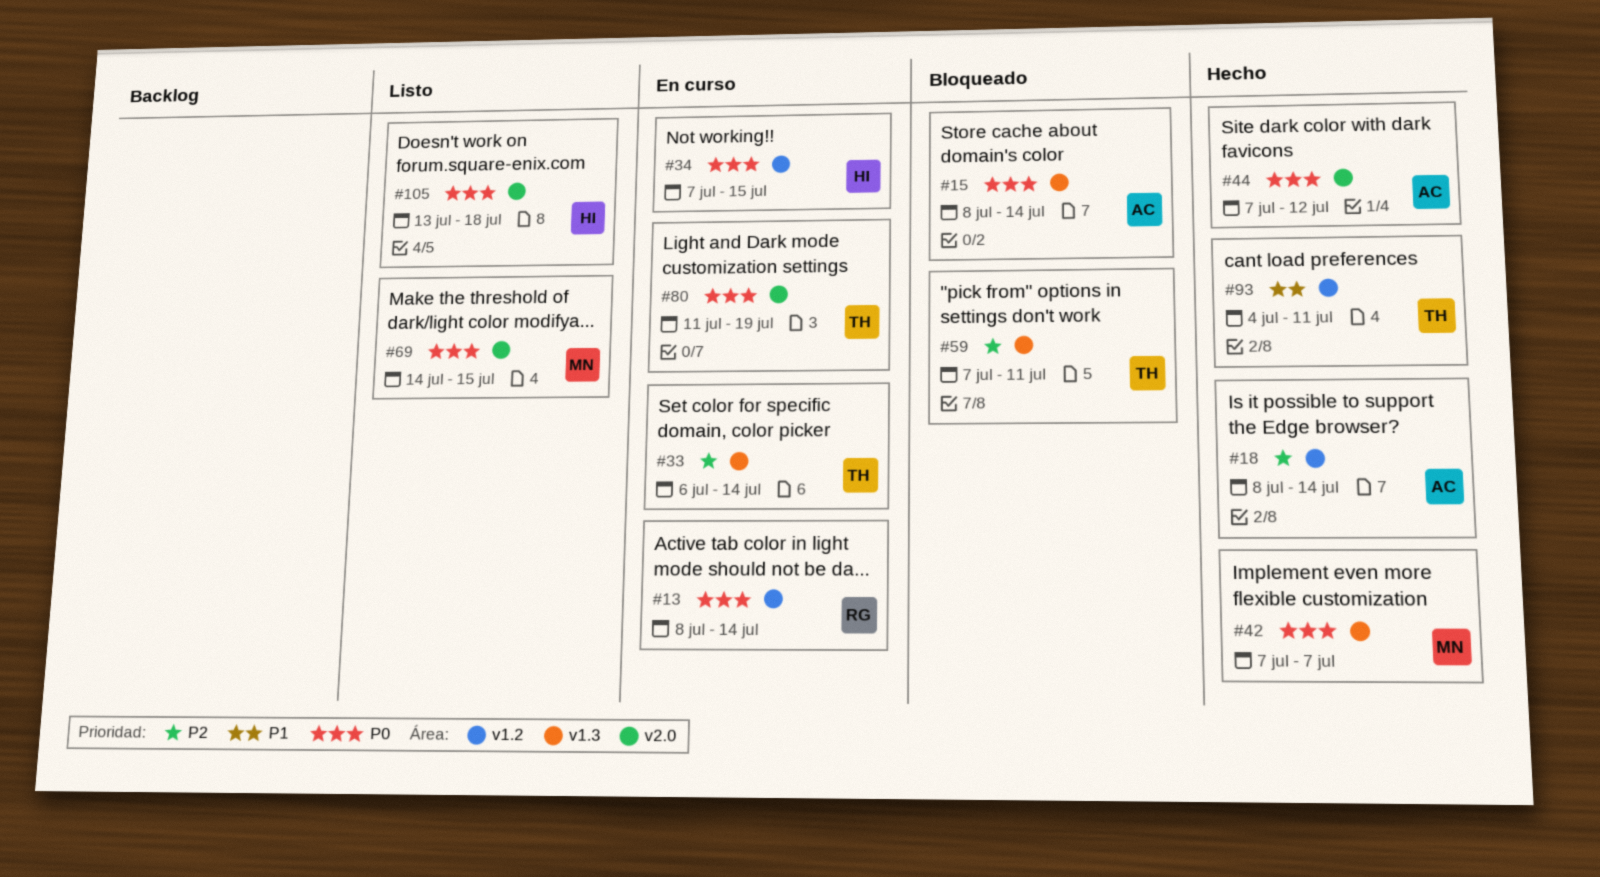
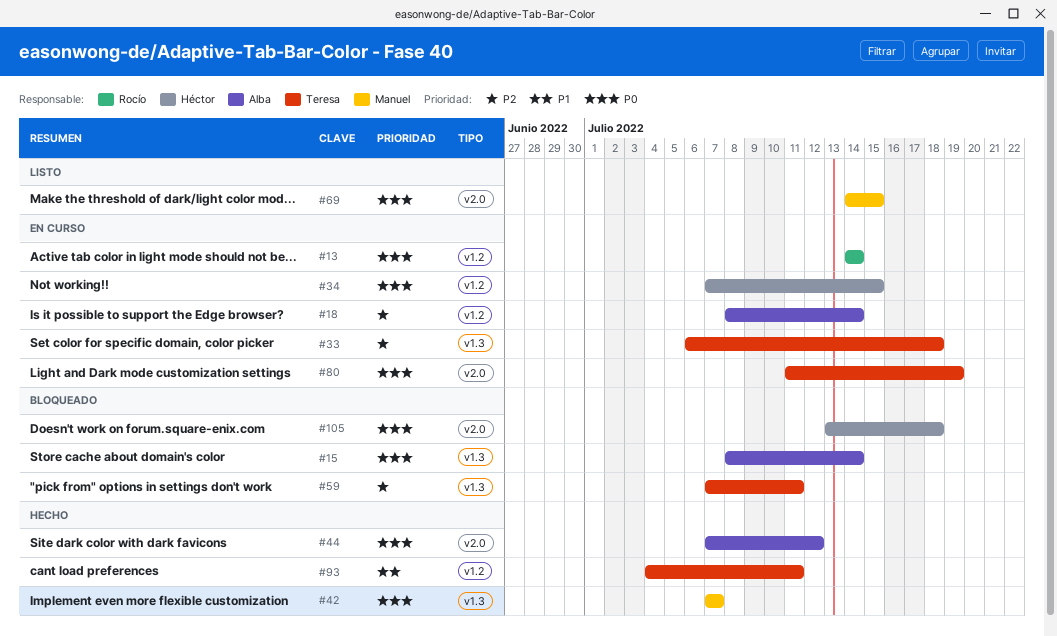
#13, start: Jul 8 -> Jul 14
#18, status: Hecho -> En curso
#33, due: Jul 14 -> Jul 18
#105, status: Listo -> Bloqueado

